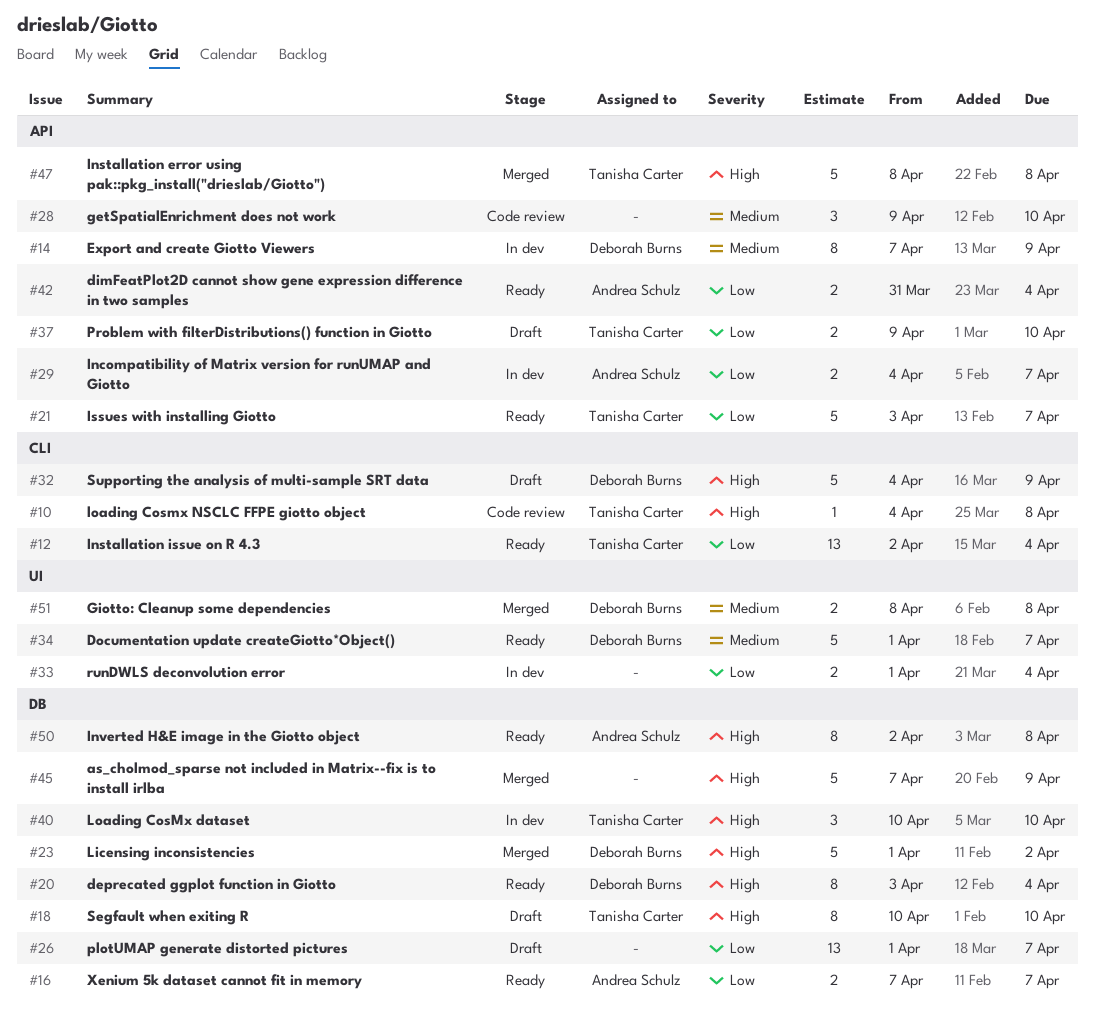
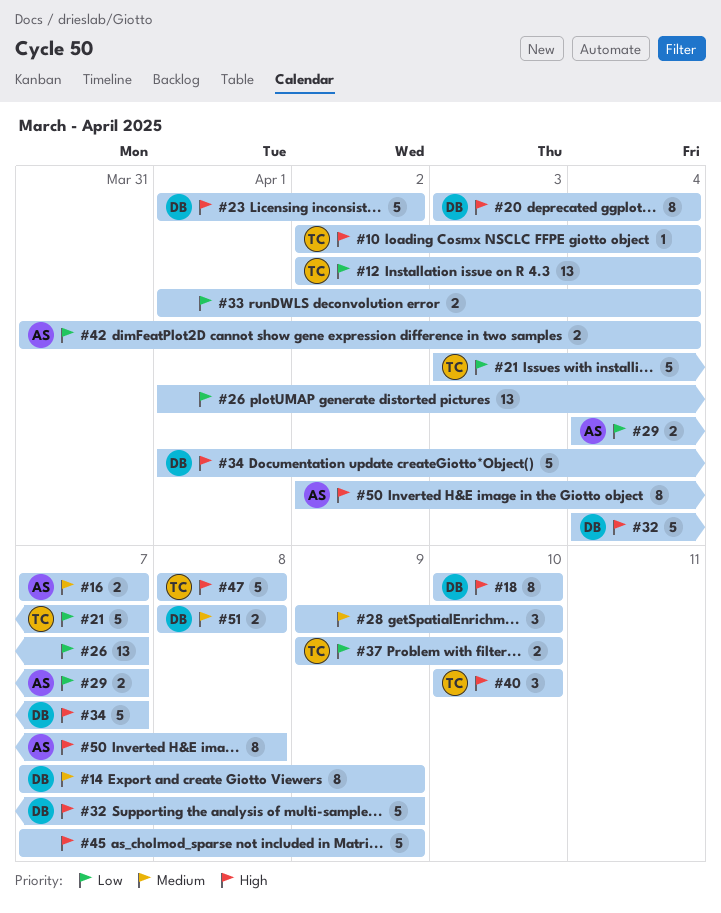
#10, start: Apr 4 -> Apr 2
#10, due: Apr 8 -> Apr 4
#16, priority: Low -> Medium
#18, owner: Tanisha Carter -> Deborah Burns
#34, priority: Medium -> High

